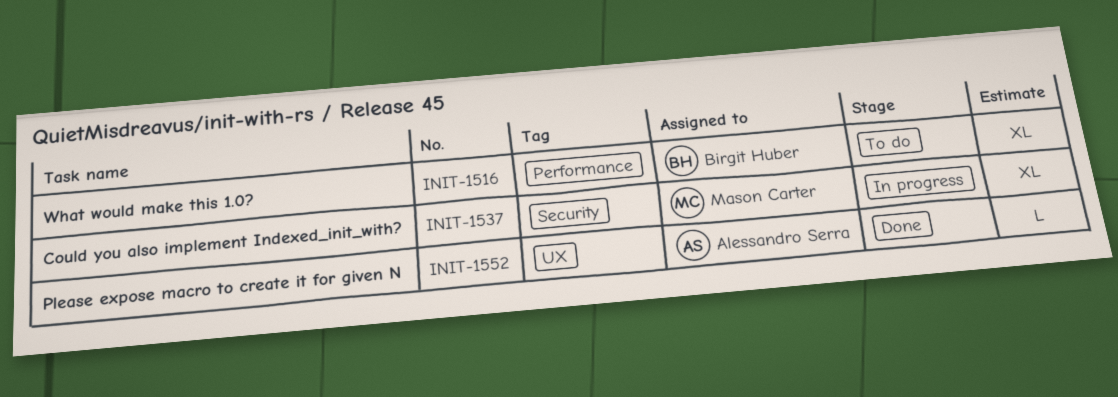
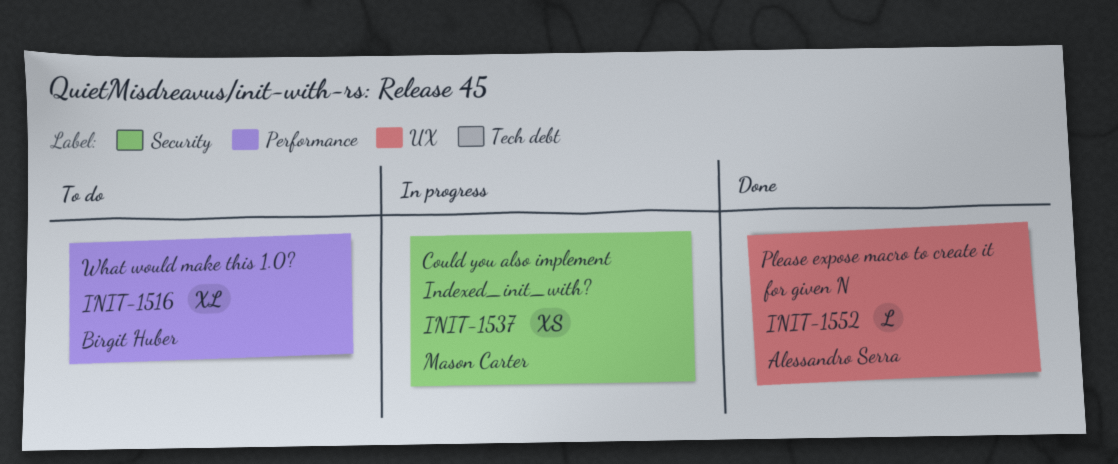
INIT-1537, estimate: XL -> XS

